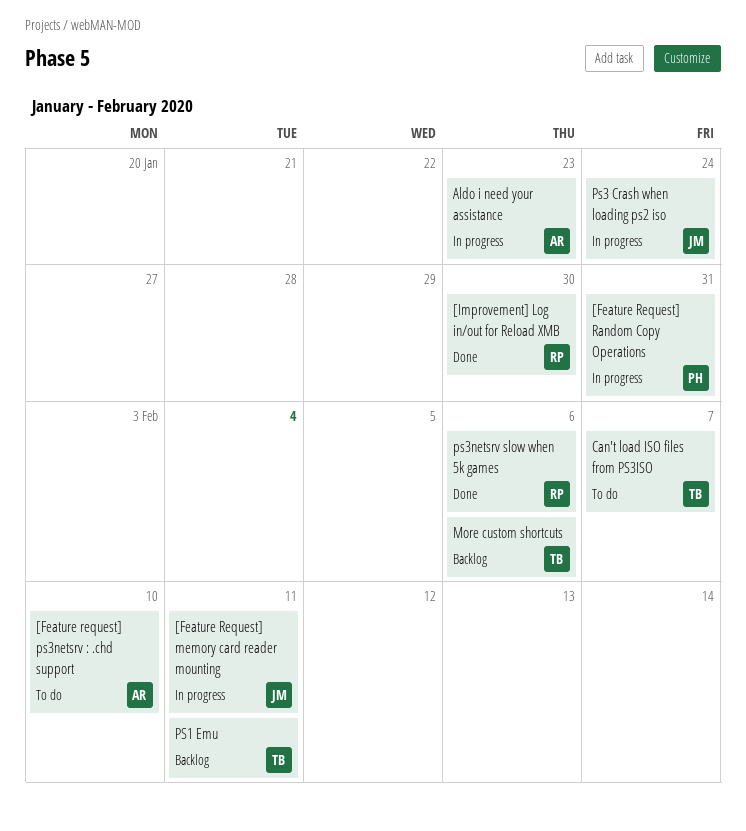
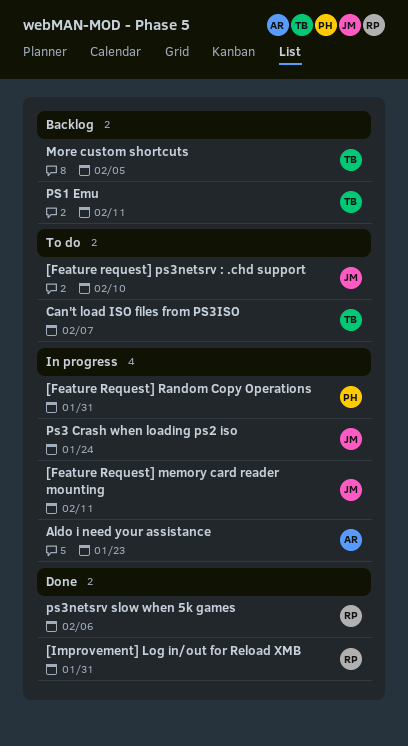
[Feature request] ps3netsrv : .chd support, owner: AR -> JM
[Improvement] Log in/out for Reload XMB, due: Jan 30 -> Jan 31
More custom shortcuts, due: Feb 6 -> Feb 5

